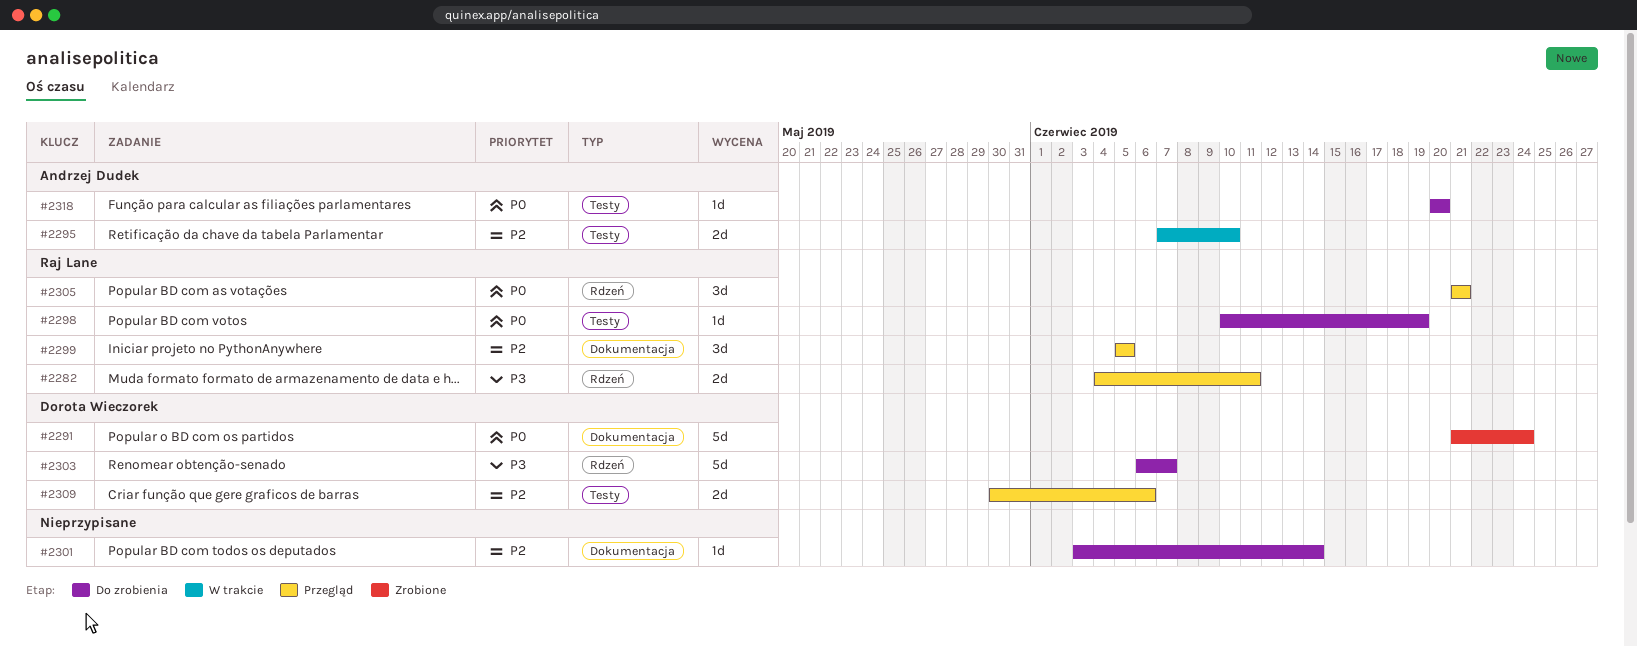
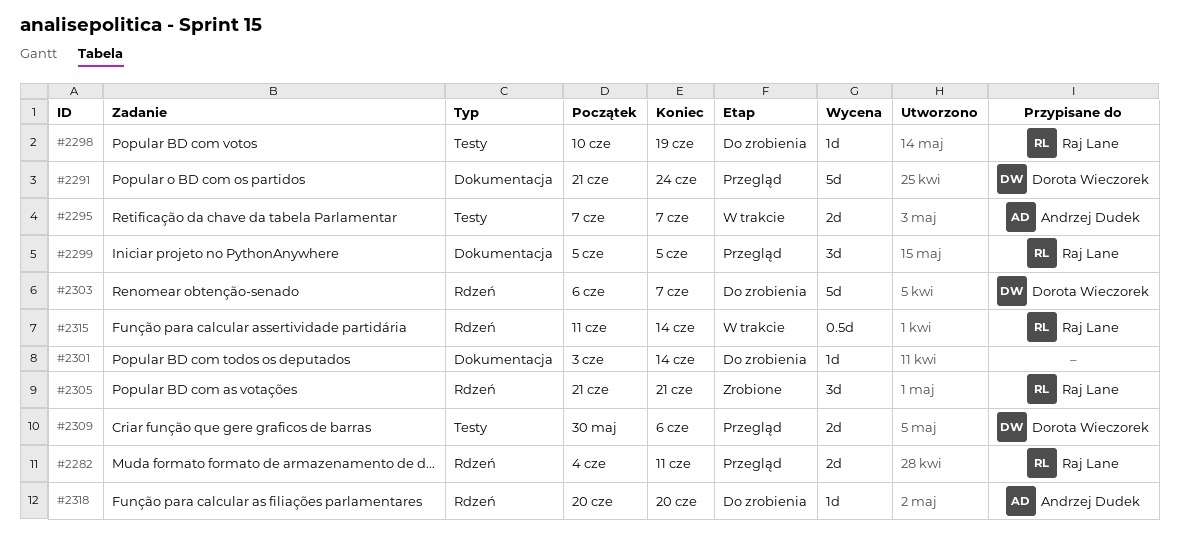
#2291, status: Zrobione -> Przegląd
#2295, due: Jun 10 -> Jun 7
#2305, status: Przegląd -> Zrobione
#2315: none -> present
#2318, label: Testy -> Rdzeń

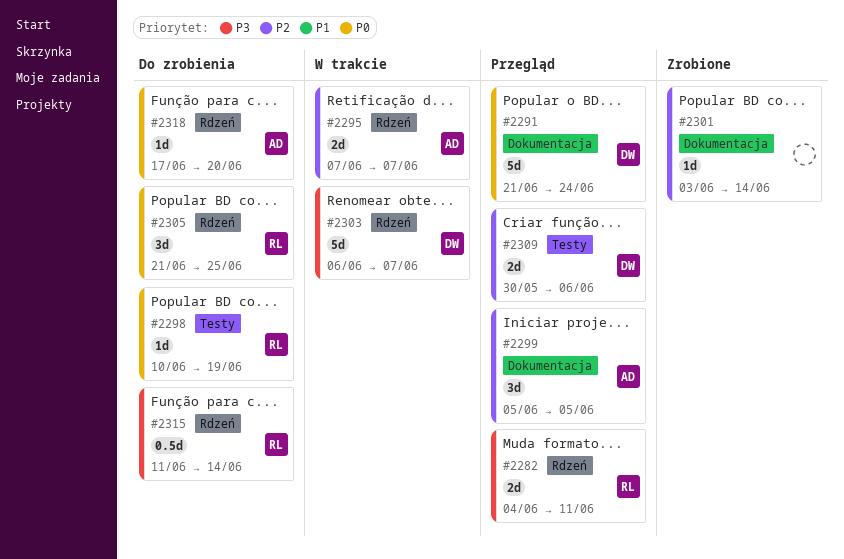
#2295, label: Testy -> Rdzeń
#2299, owner: Raj Lane -> Andrzej Dudek
#2301, status: Do zrobienia -> Zrobione
#2303, status: Do zrobienia -> W trakcie
#2305, status: Zrobione -> Do zrobienia
#2305, due: Jun 21 -> Jun 25
#2315, status: W trakcie -> Do zrobienia
#2318, start: Jun 20 -> Jun 17

